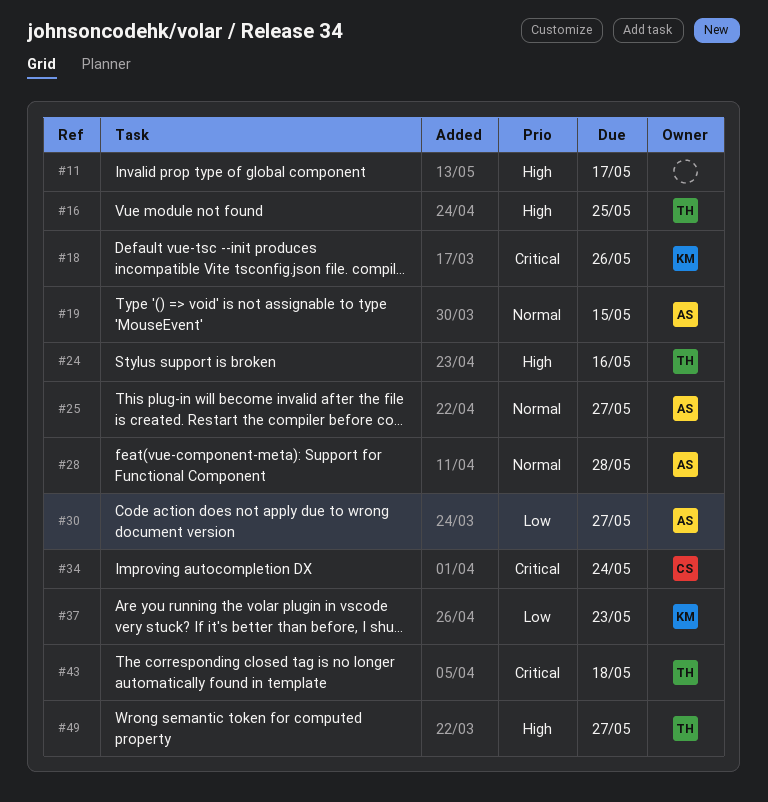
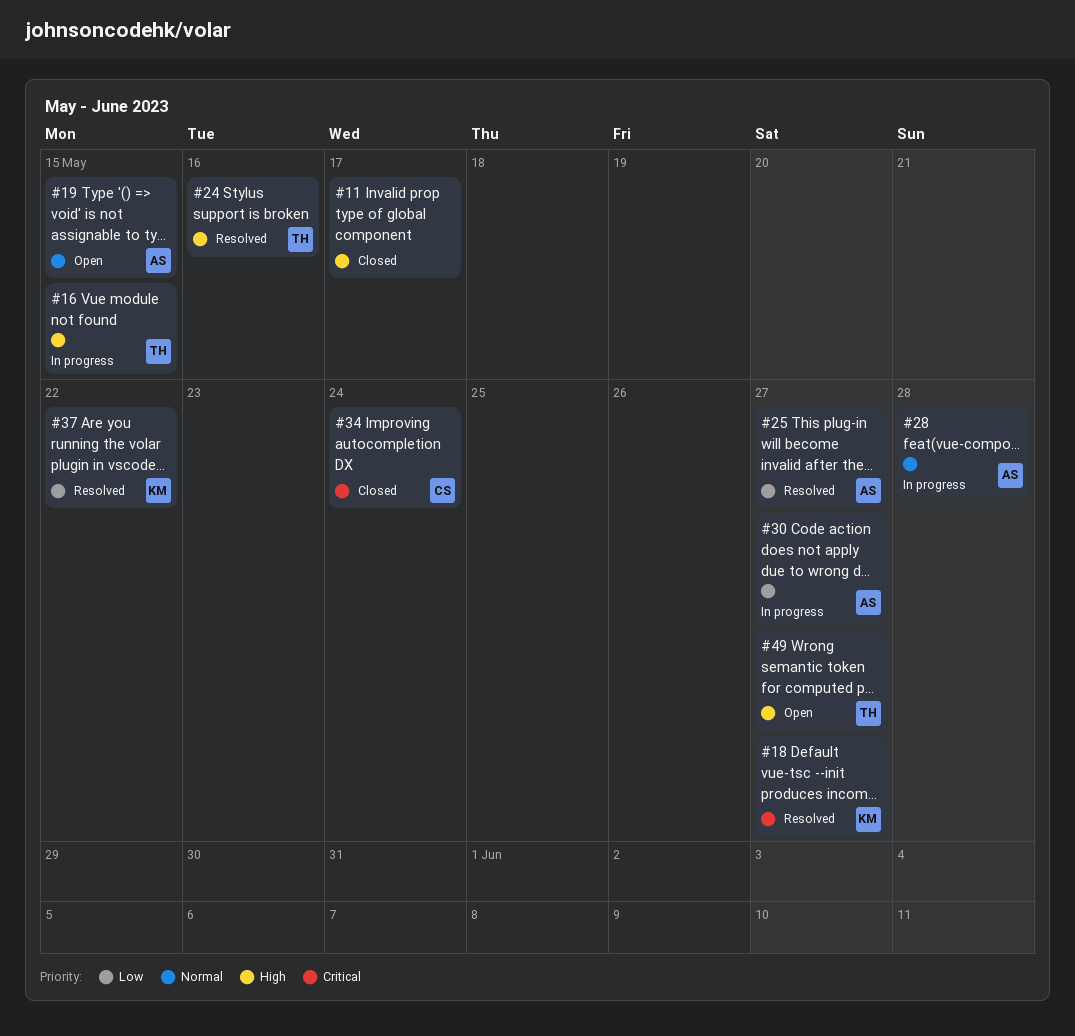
#16, due: May 25 -> May 15
#18, due: May 26 -> May 27
#25, priority: Normal -> Low
#37, due: May 23 -> May 22
#43: present -> none

